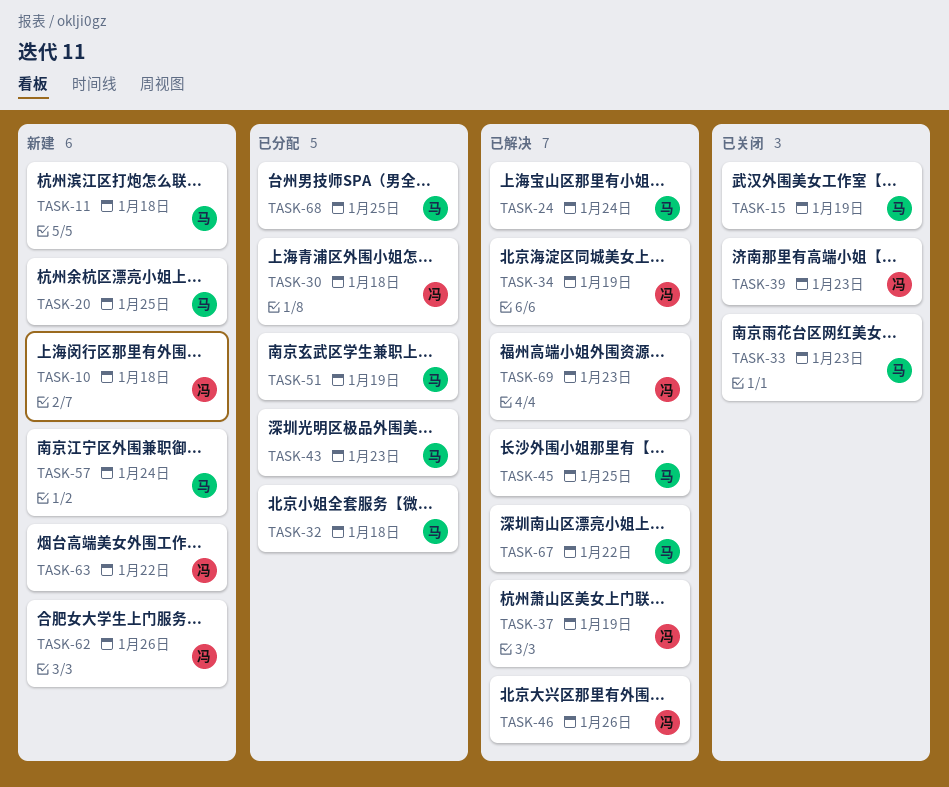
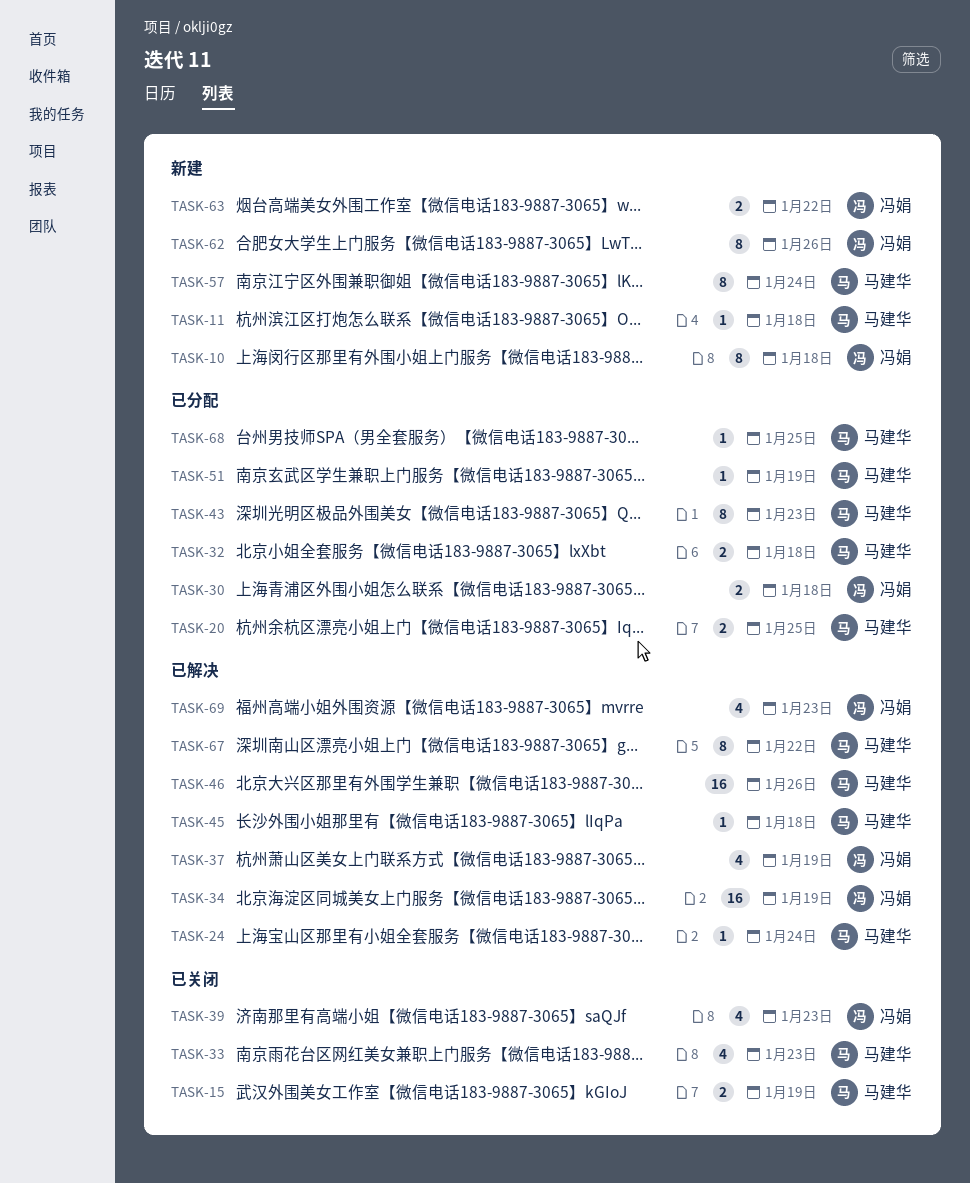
TASK-20, status: 新建 -> 已分配
TASK-45, due: Jan 25 -> Jan 18
TASK-46, owner: 冯娟 -> 马建华

